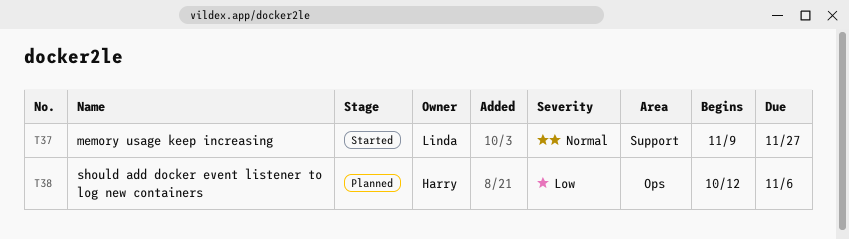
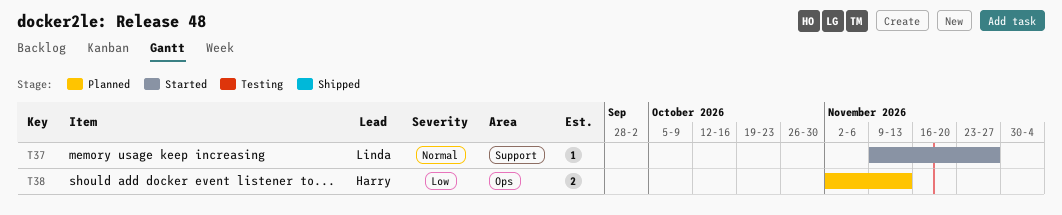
T38, start: Oct 12 -> Nov 2
T38, due: Nov 6 -> Nov 13

